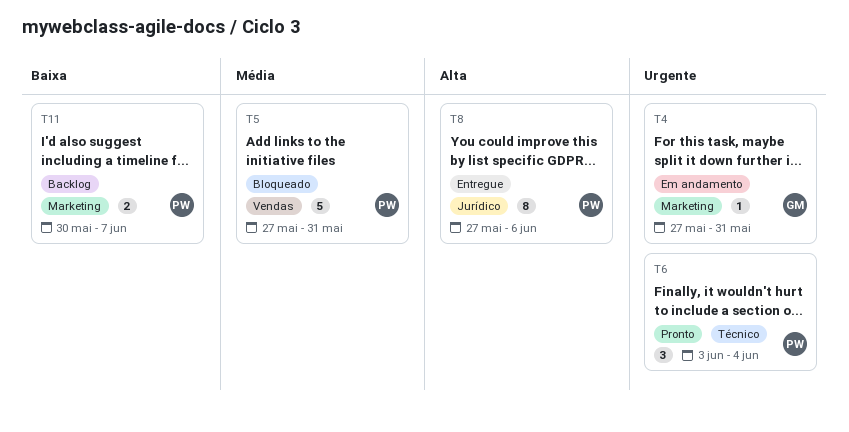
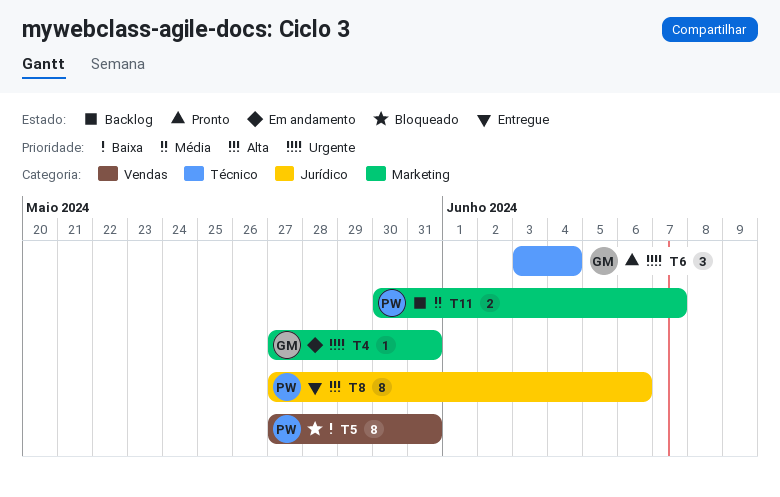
T5, priority: Média -> Baixa
T5, estimate: 5 -> 8
T6, owner: PW -> GM
T11, priority: Baixa -> Média

